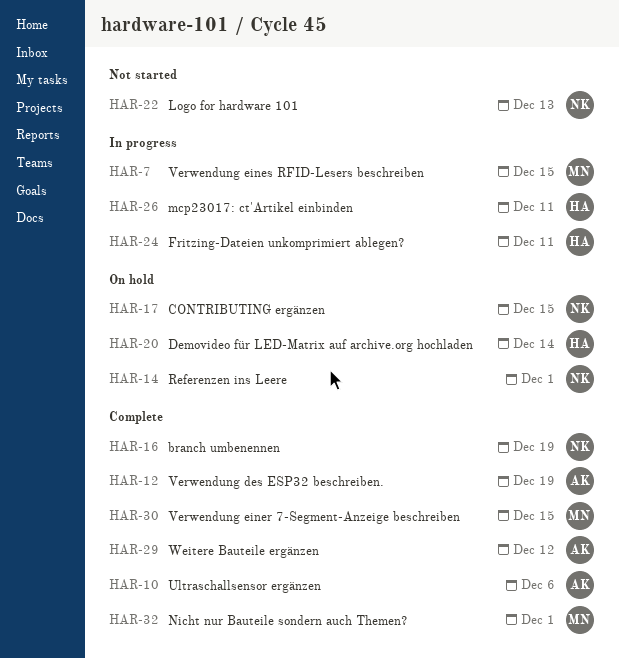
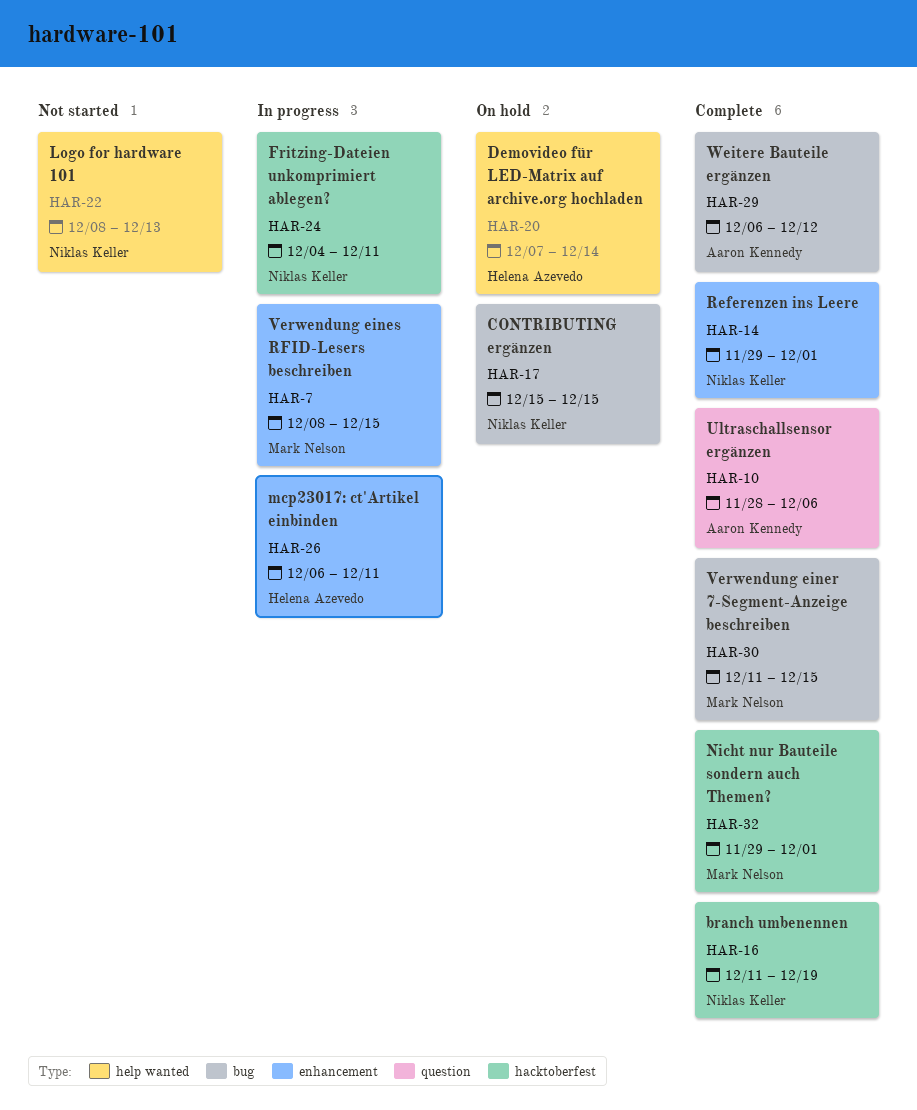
HAR-12: present -> none
HAR-14, status: On hold -> Complete
HAR-24, owner: Helena Azevedo -> Niklas Keller

